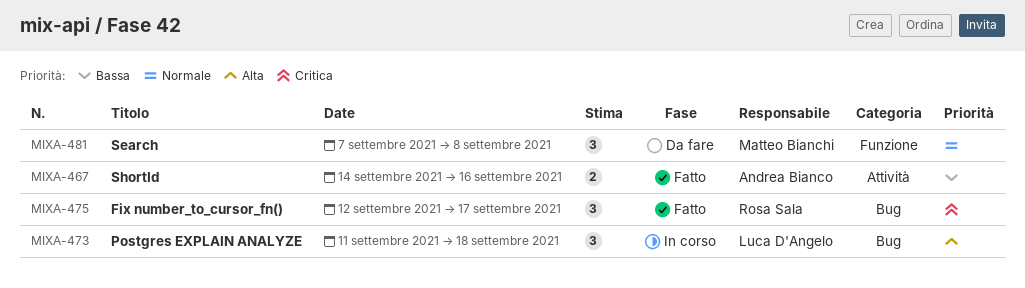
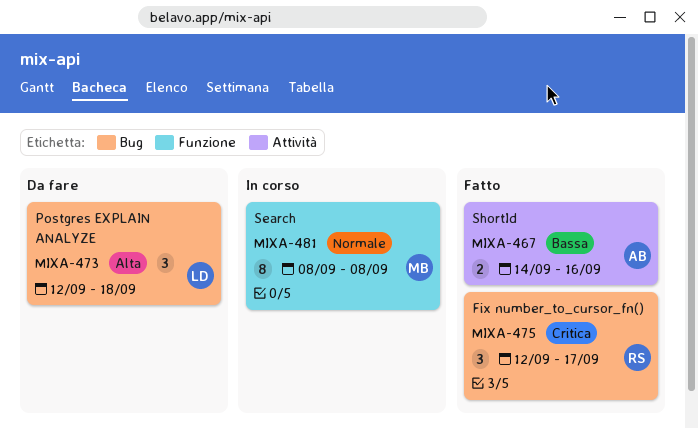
MIXA-473, status: In corso -> Da fare
MIXA-473, start: Sep 11 -> Sep 12
MIXA-481, status: Da fare -> In corso
MIXA-481, estimate: 3 -> 8
MIXA-481, start: Sep 7 -> Sep 8

